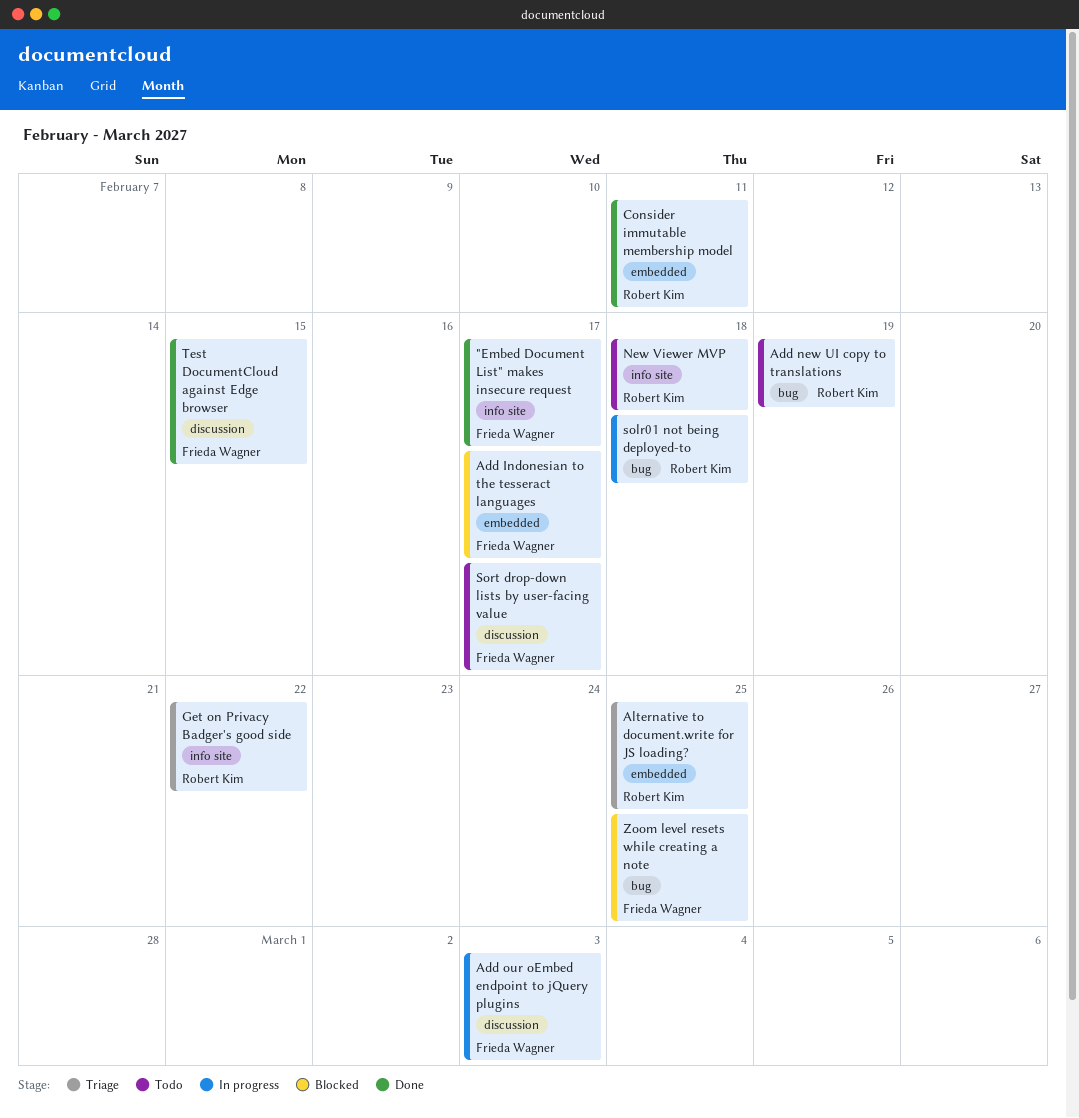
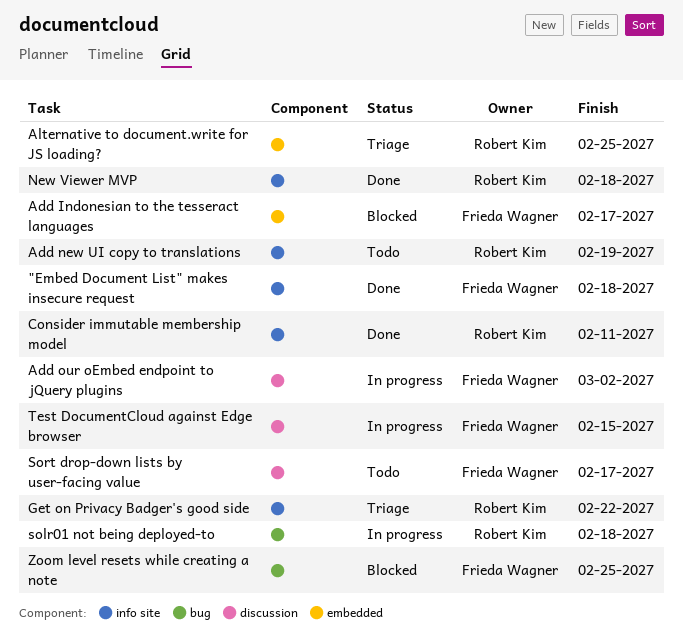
"Embed Document List" makes insecure request, due: Feb 17 -> Feb 18
Add new UI copy to translations, label: bug -> info site
Add our oEmbed endpoint to jQuery plugins, due: Mar 3 -> Mar 2
Consider immutable membership model, label: embedded -> info site
New Viewer MVP, status: Todo -> Done
Test DocumentCloud against Edge browser, status: Done -> In progress

